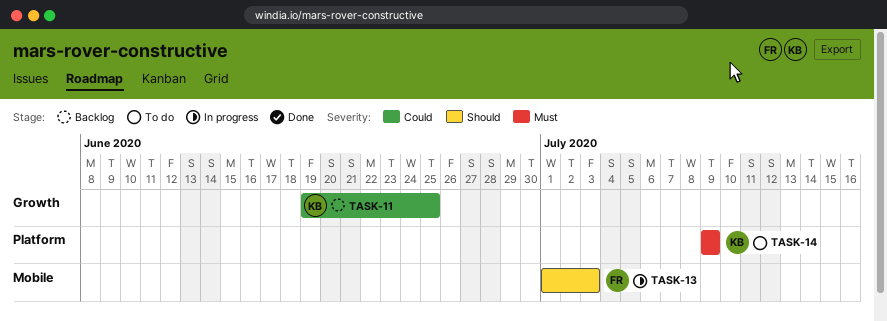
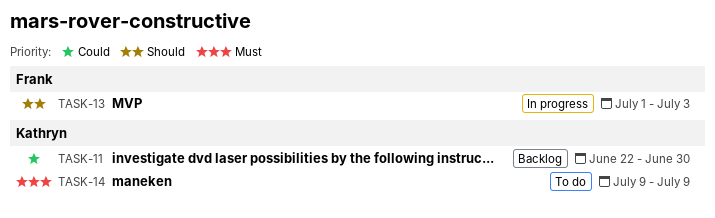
TASK-11, start: Jun 19 -> Jun 22
TASK-11, due: Jun 25 -> Jun 30

